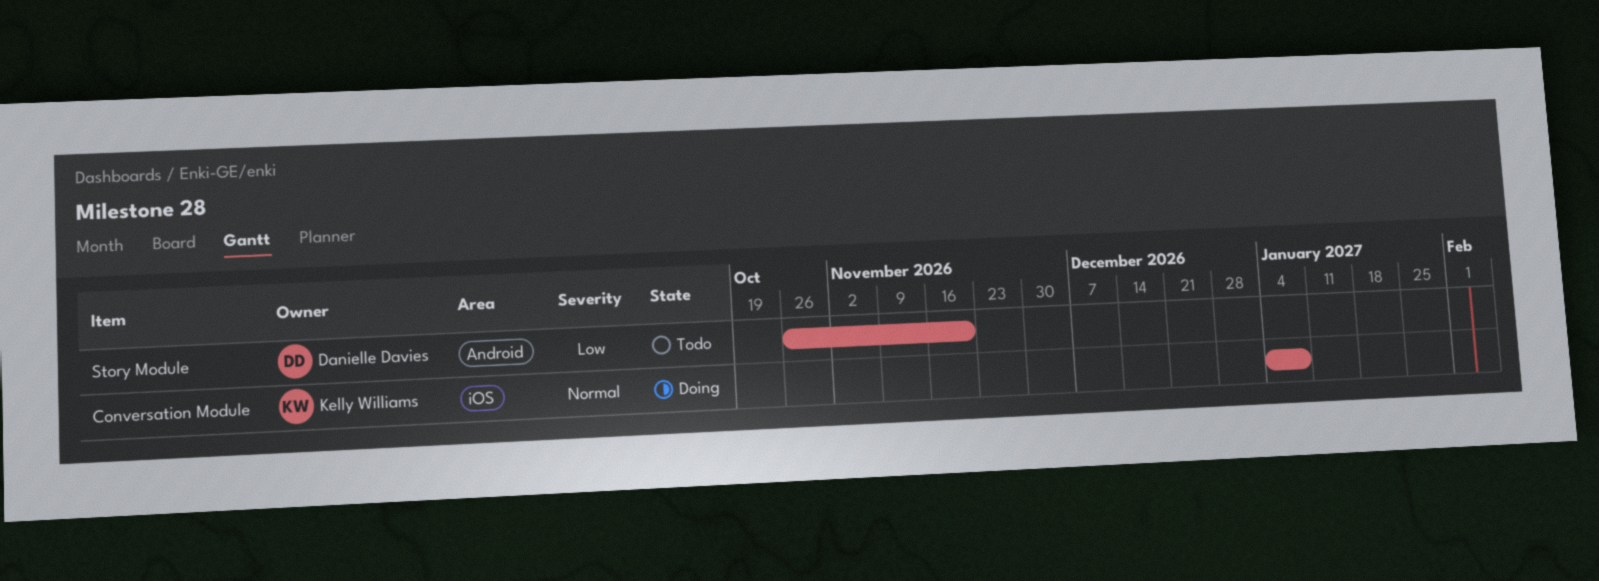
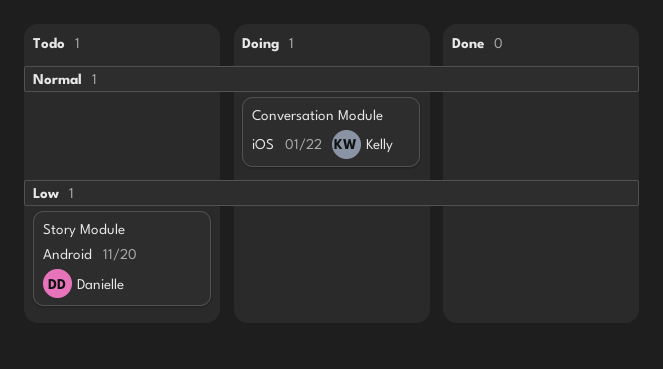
Conversation Module, due: Jan 8 -> Jan 22

